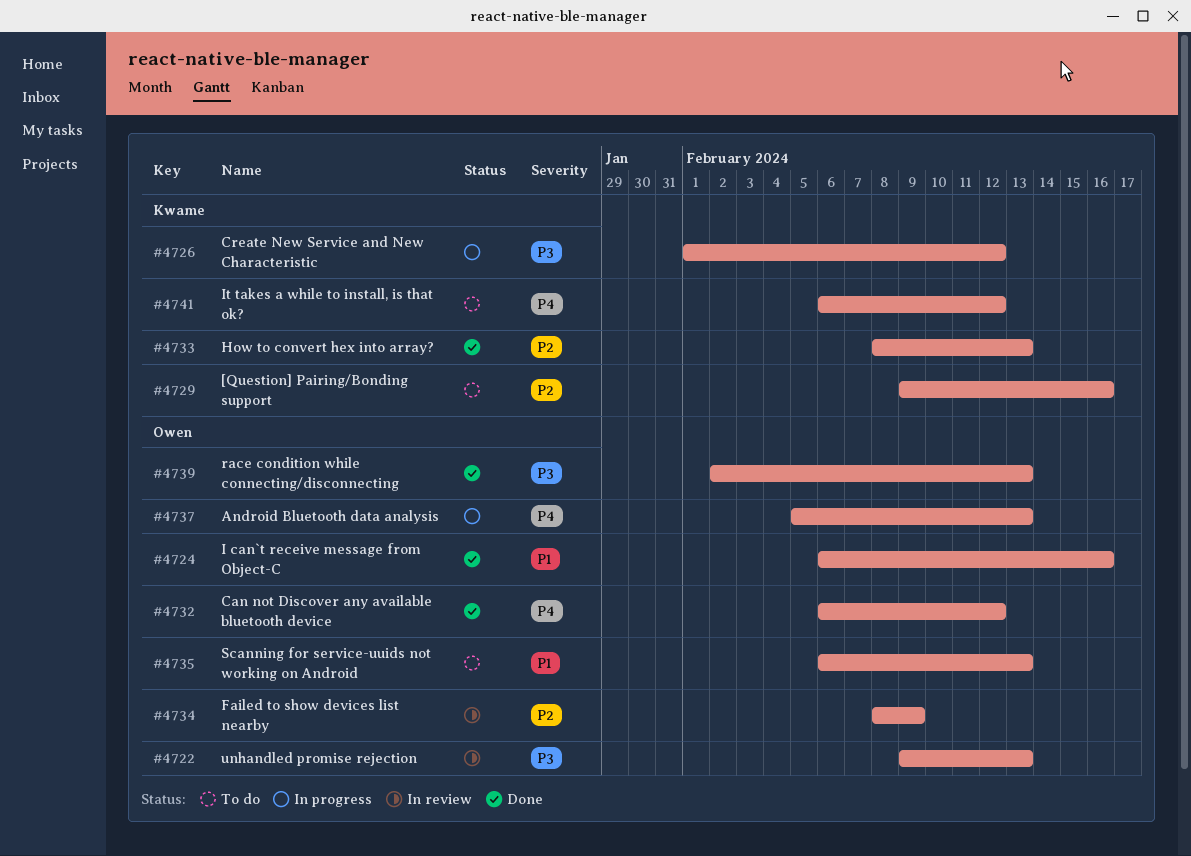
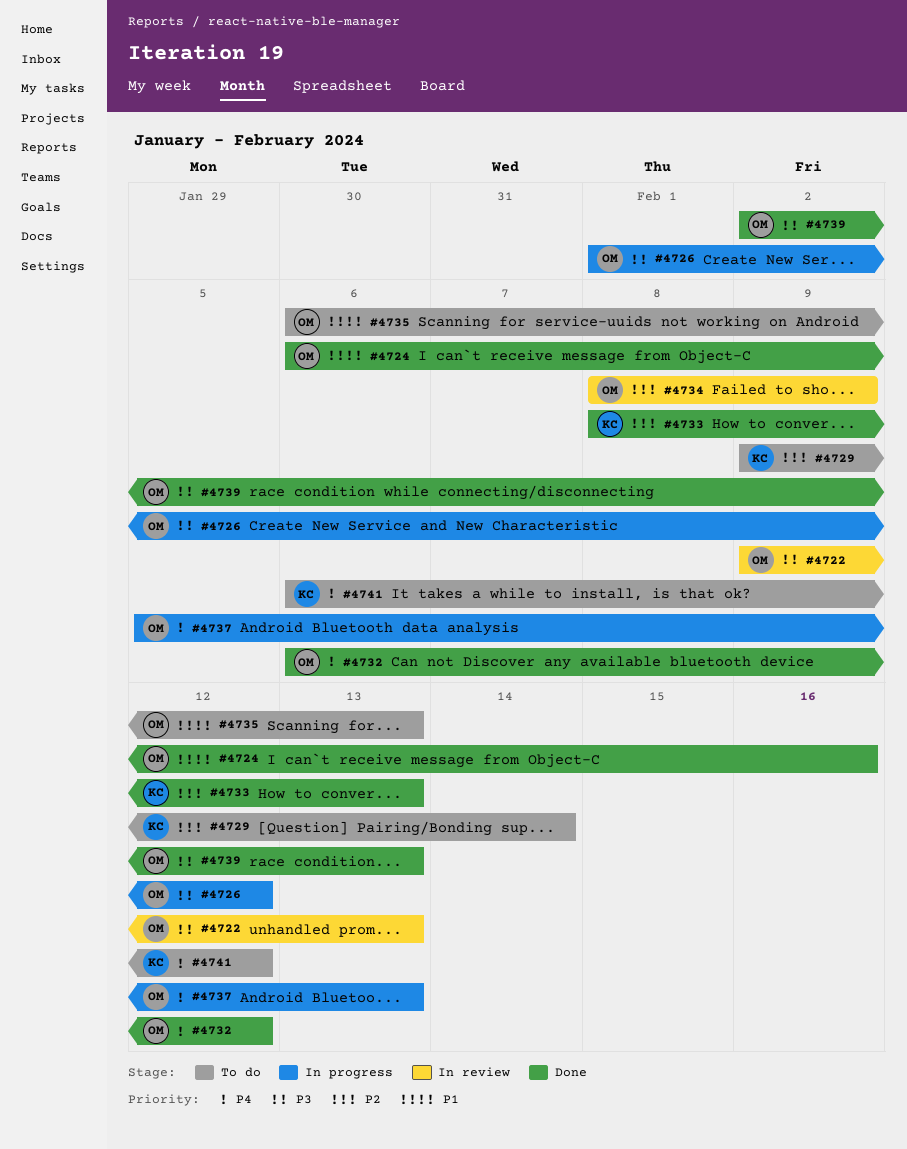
#4726, owner: Kwame -> Owen
#4729, due: Feb 16 -> Feb 14

